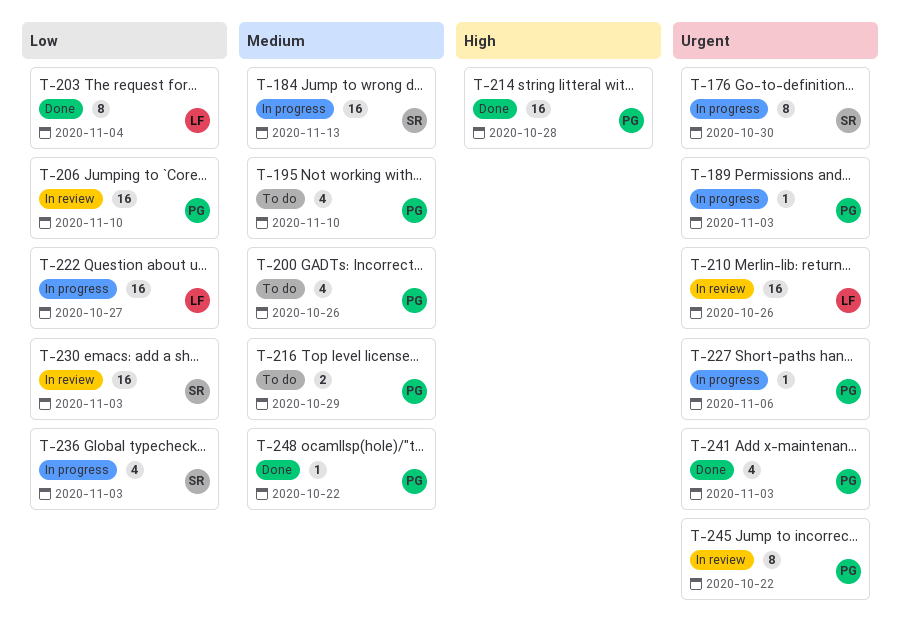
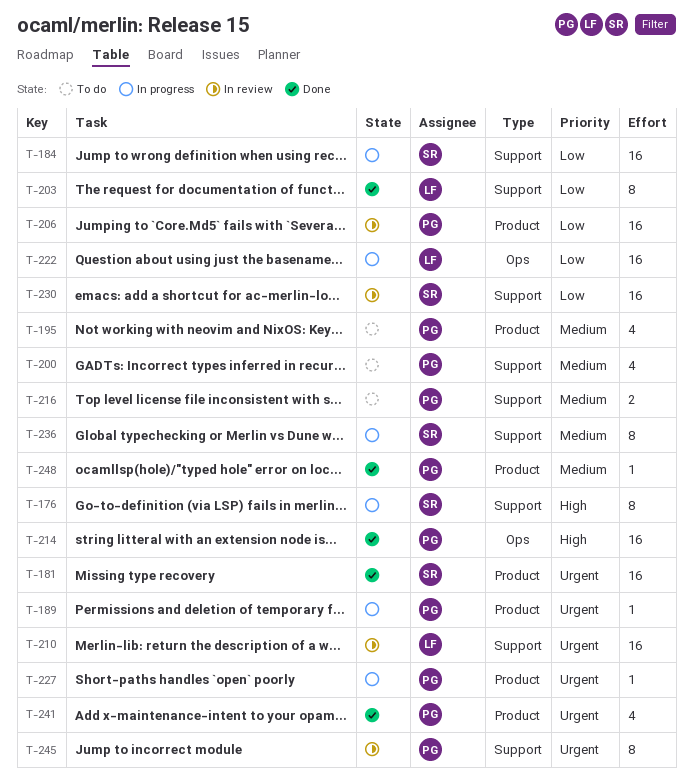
T-176, priority: Urgent -> High
T-181: none -> present
T-184, priority: Medium -> Low
T-236, priority: Low -> Medium
T-236, estimate: 4 -> 8

